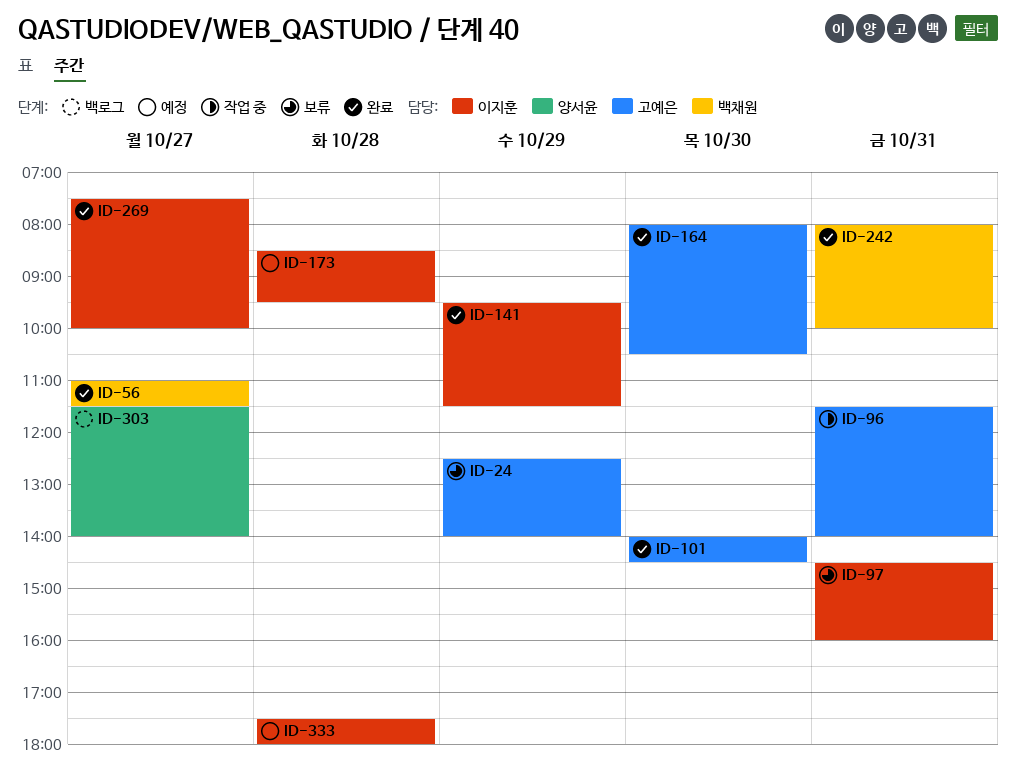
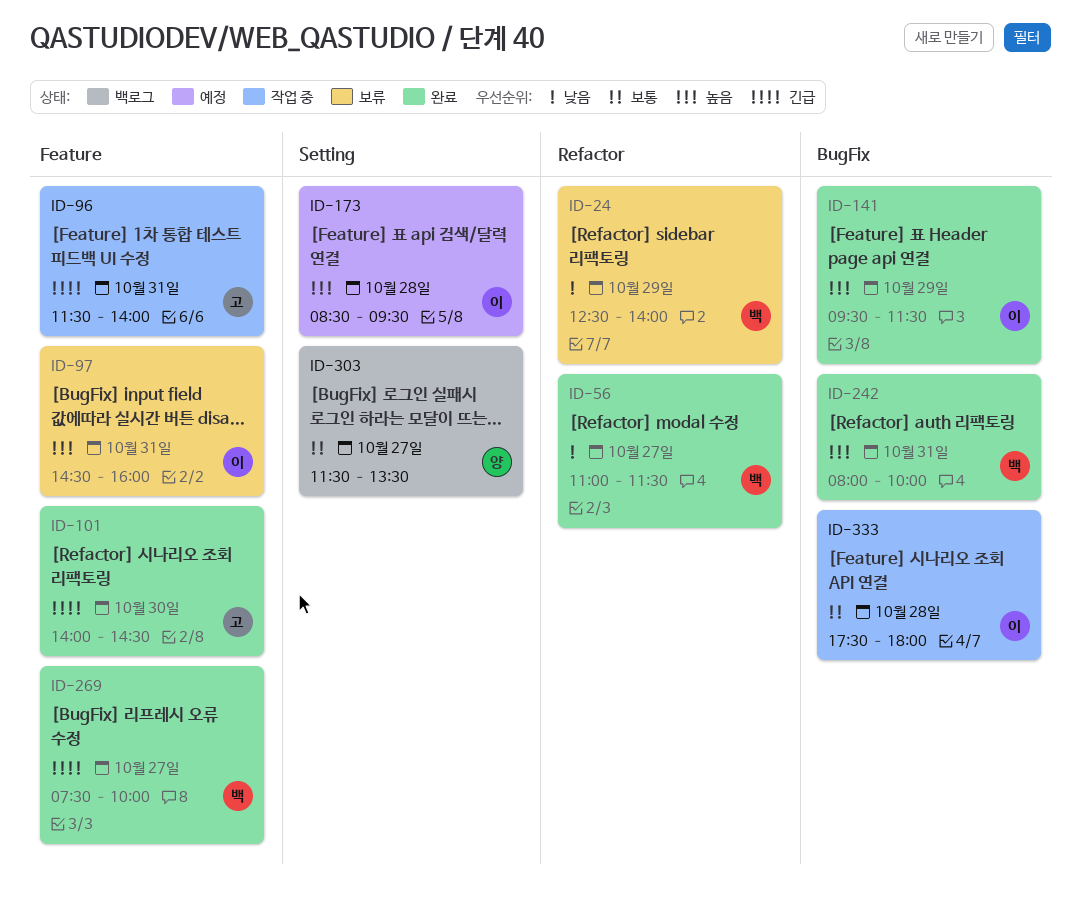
ID-24, owner: 고예은 -> 백채원
ID-164: present -> none
ID-269, owner: 이지훈 -> 백채원
ID-303, ends: 14:00 -> 13:30
ID-333, status: 예정 -> 작업 중

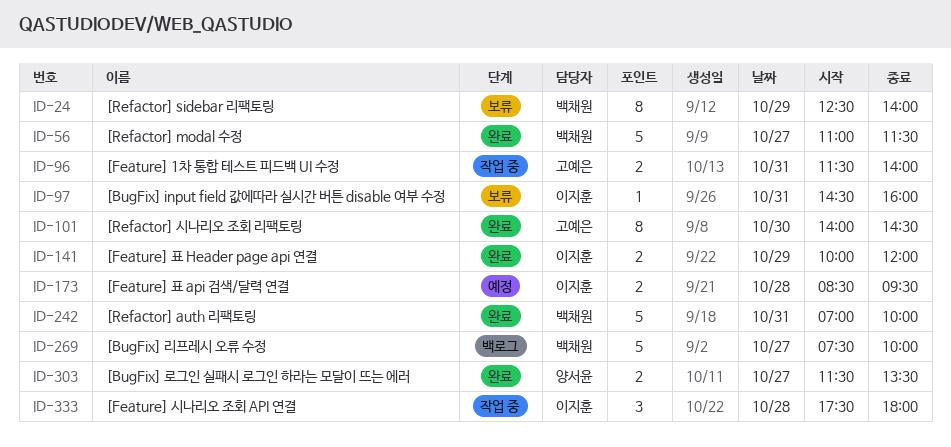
ID-141, begins: 09:30 -> 10:00
ID-141, ends: 11:30 -> 12:00
ID-242, begins: 08:00 -> 07:00
ID-269, status: 완료 -> 백로그
ID-303, status: 백로그 -> 완료

